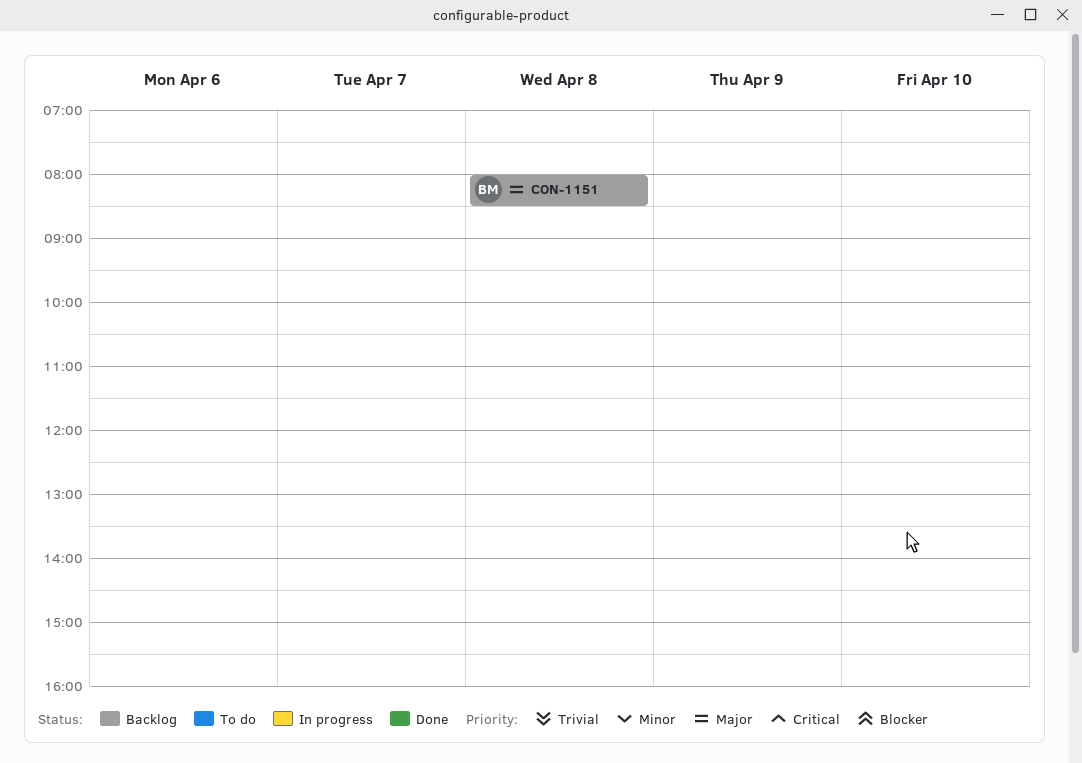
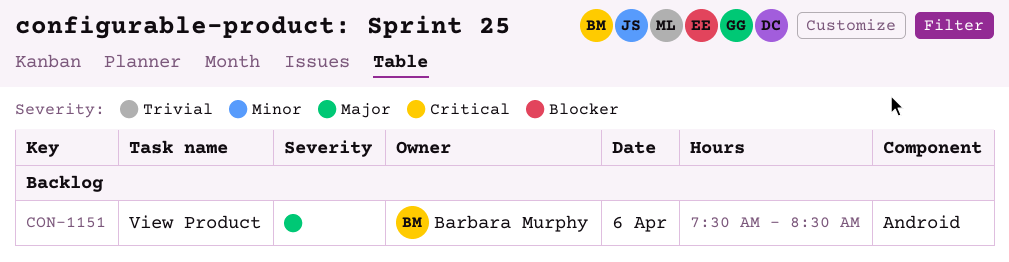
CON-1151, day: Apr 8 -> Apr 6
CON-1151, begins: 08:00 -> 07:30

